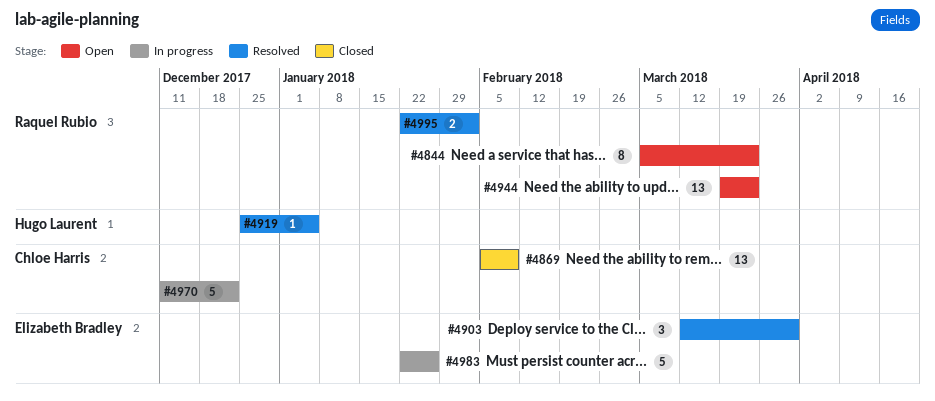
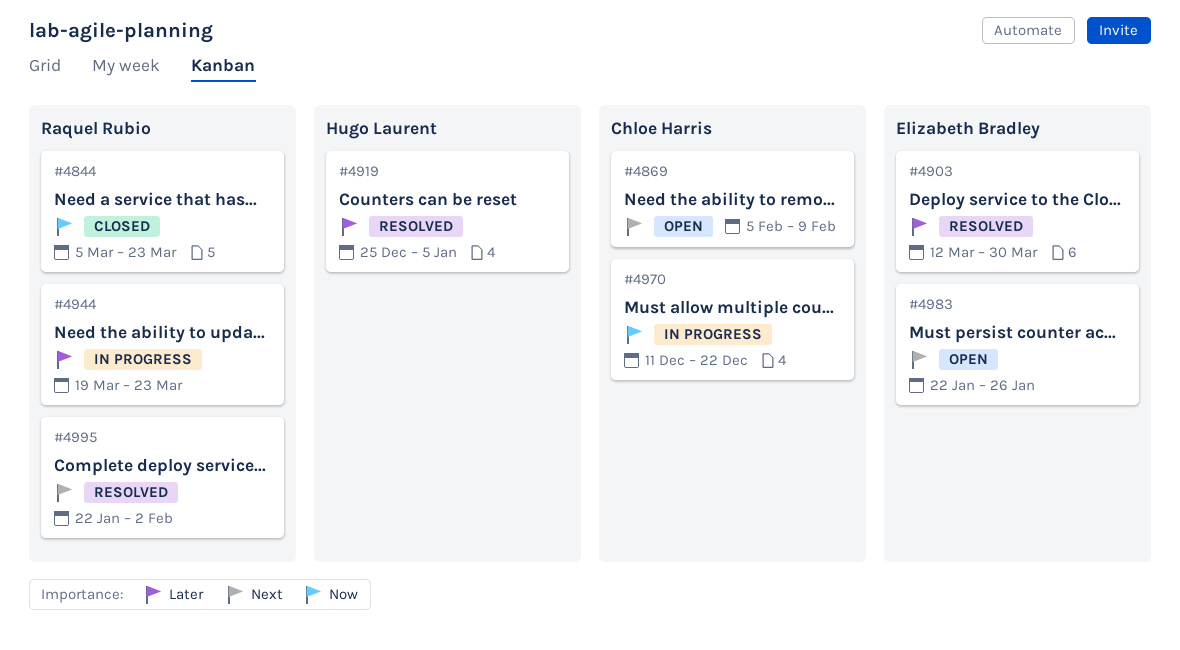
#4844, status: Open -> Closed
#4869, status: Closed -> Open
#4944, status: Open -> In progress
#4983, status: In progress -> Open

